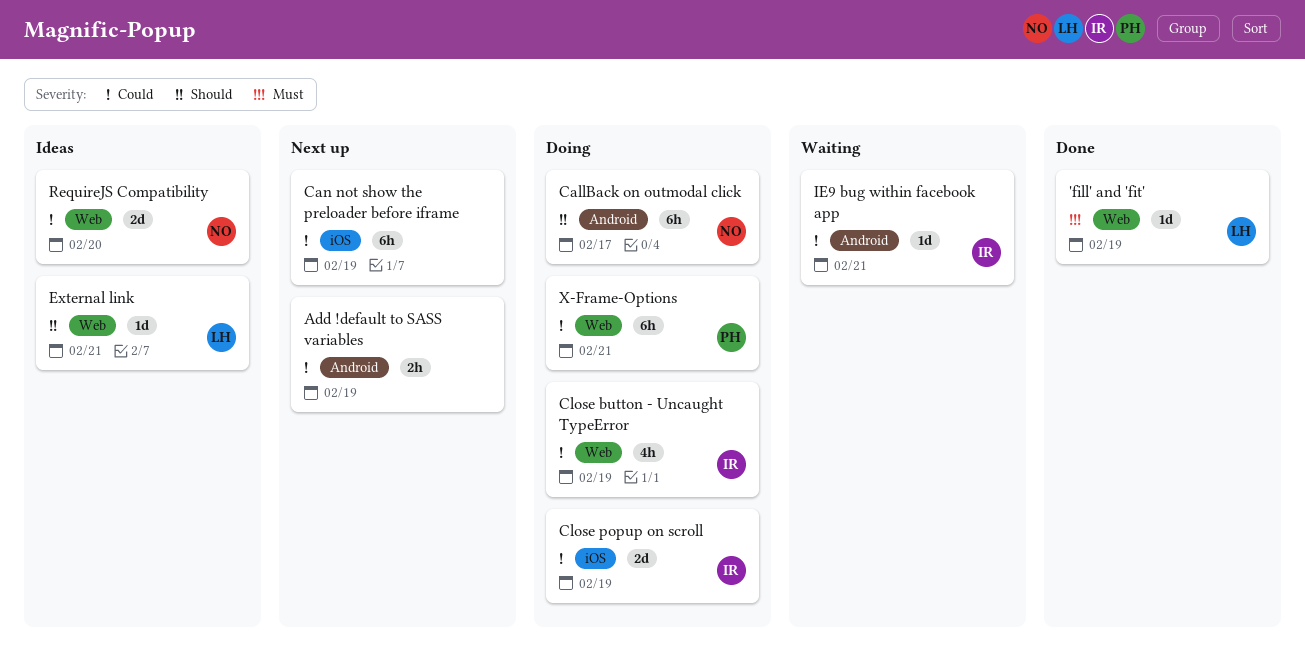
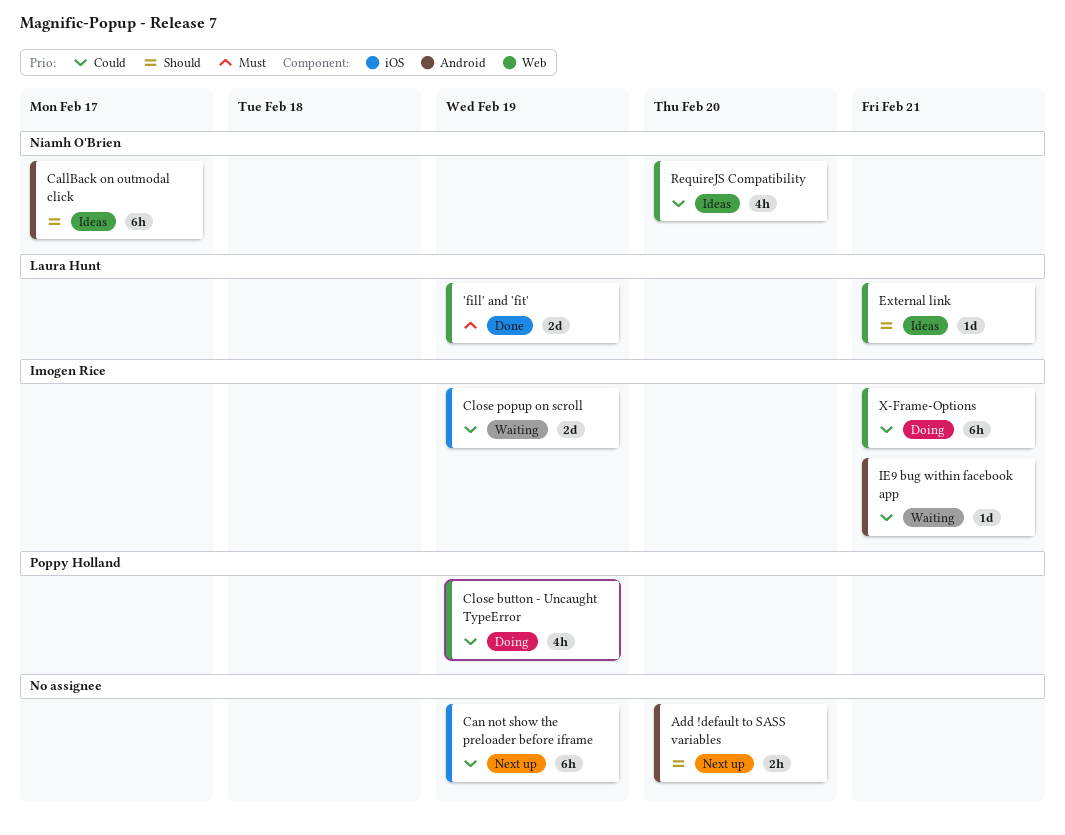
'fill' and 'fit', estimate: 1d -> 2d
Add !default to SASS variables, priority: Could -> Should
Add !default to SASS variables, due: Feb 19 -> Feb 20
CallBack on outmodal click, status: Doing -> Ideas
Close button - Uncaught TypeError, owner: Imogen Rice -> Poppy Holland
Close popup on scroll, status: Doing -> Waiting
RequireJS Compatibility, estimate: 2d -> 4h
X-Frame-Options, owner: Poppy Holland -> Imogen Rice

